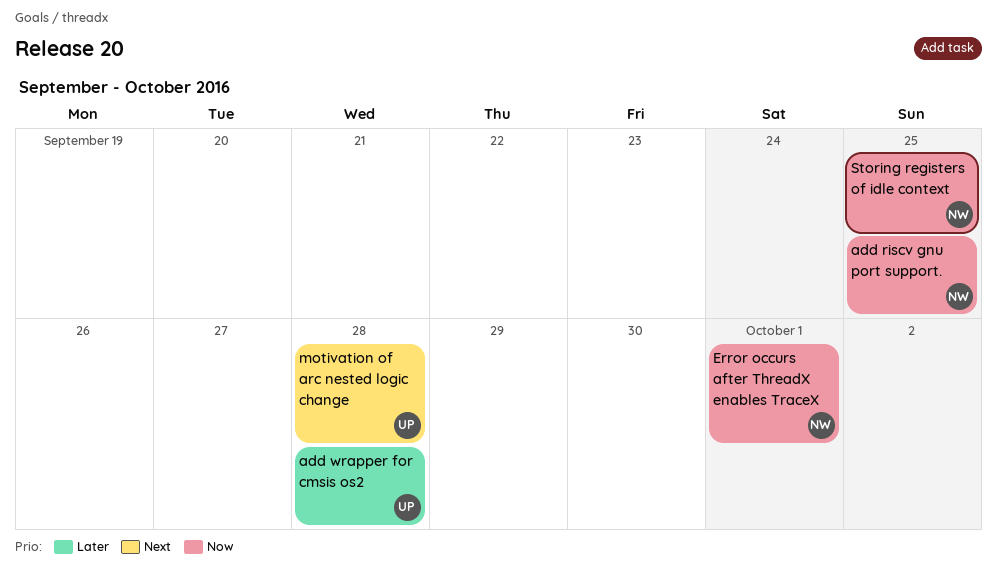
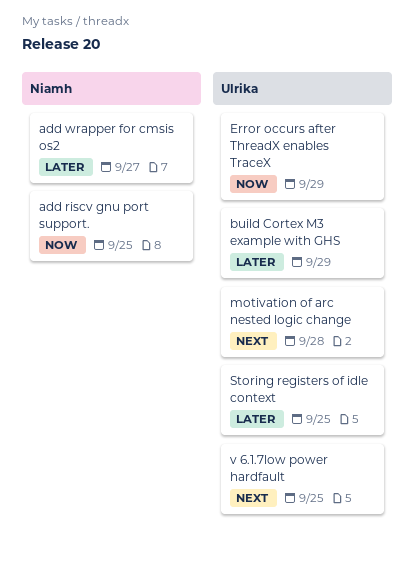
add wrapper for cmsis os2, owner: Ulrika -> Niamh
add wrapper for cmsis os2, due: Sep 28 -> Sep 27
build Cortex M3 example with GHS: none -> present
Error occurs after ThreadX enables TraceX, owner: Niamh -> Ulrika
Error occurs after ThreadX enables TraceX, due: Oct 1 -> Sep 29
Storing registers of idle context, owner: Niamh -> Ulrika
Storing registers of idle context, priority: Now -> Later
v 6.1.7low power hardfault: none -> present

